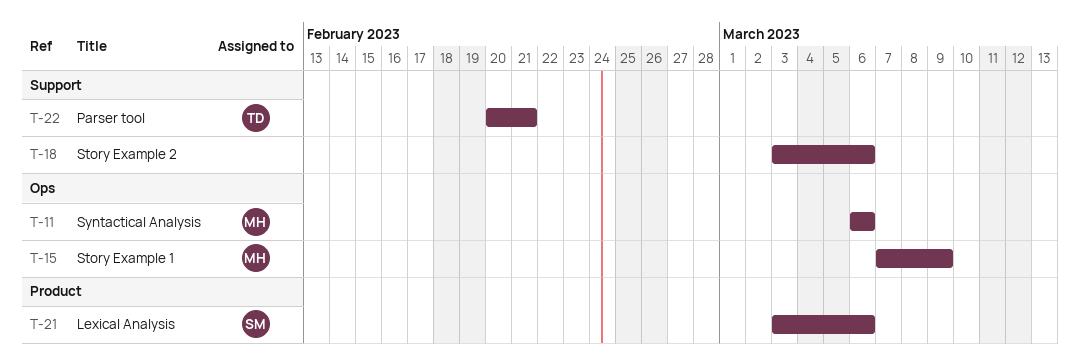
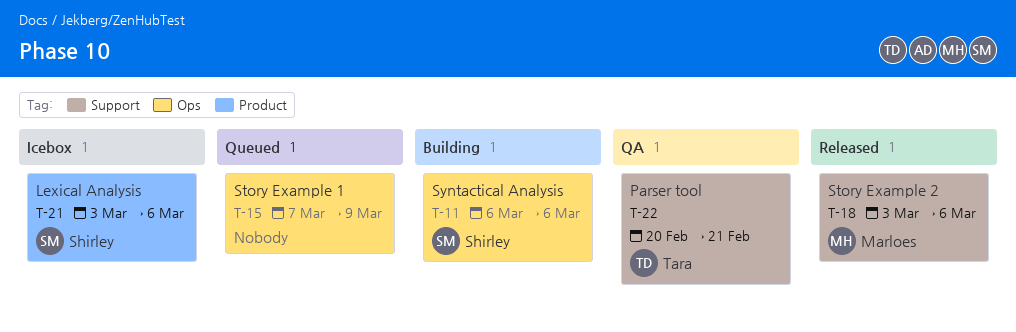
T-11, owner: Marloes -> Shirley
T-15, owner: Marloes -> none
T-18, owner: none -> Marloes

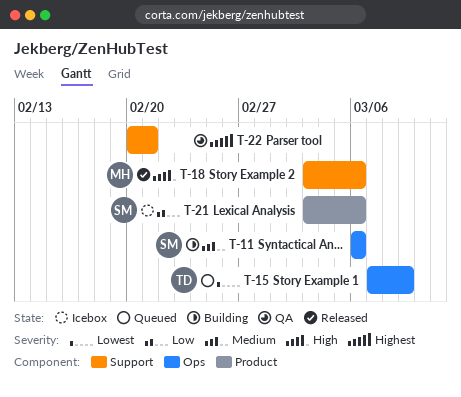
T-15, owner: none -> Tara
T-22, owner: Tara -> none

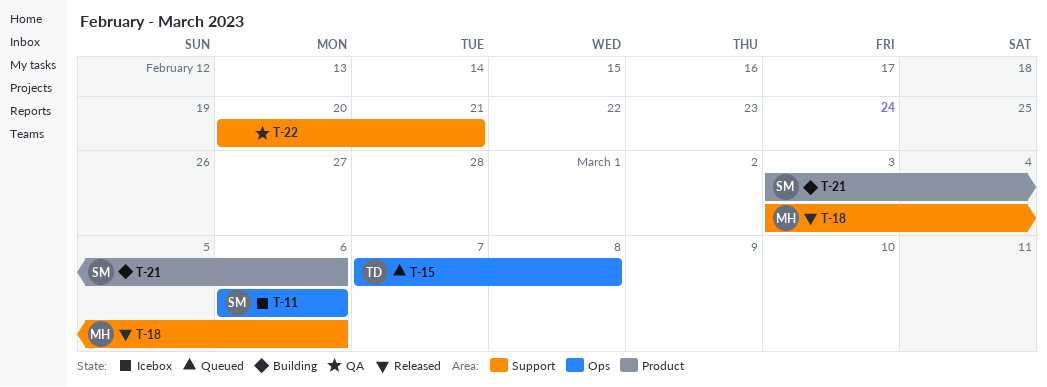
T-11, status: Building -> Icebox
T-15, due: Mar 9 -> Mar 8
T-21, status: Icebox -> Building

